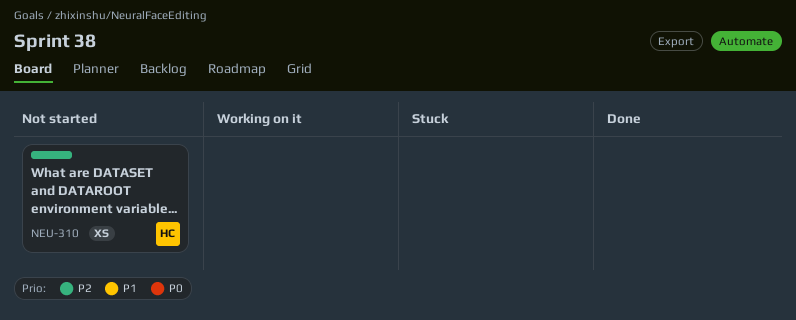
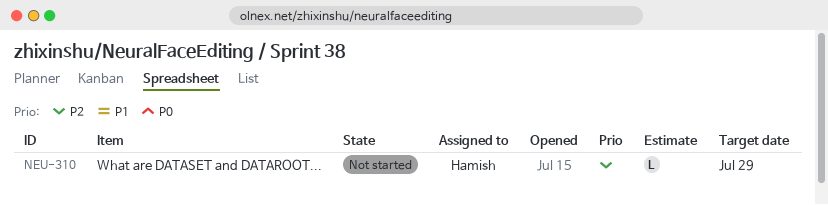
NEU-310, estimate: XS -> L

